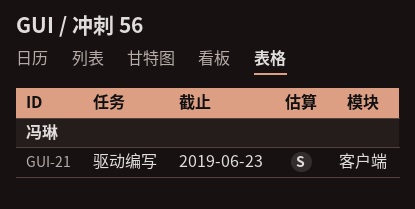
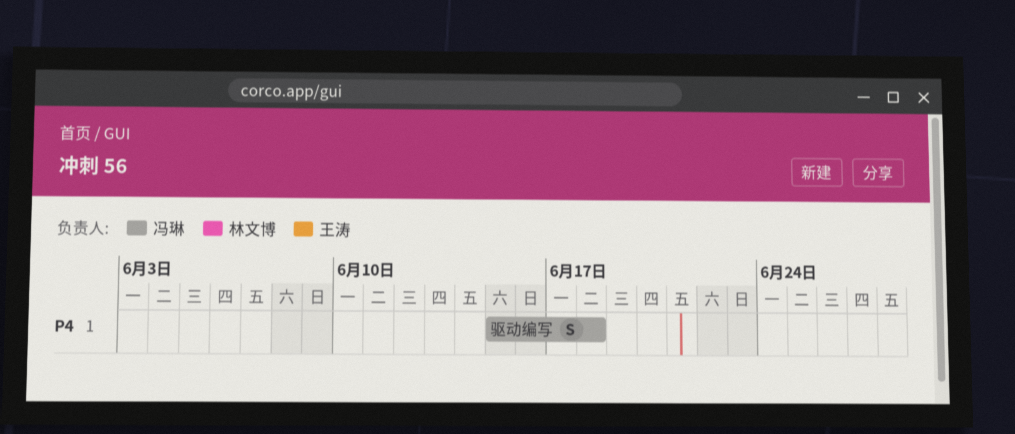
驱动编写, due: Jun 23 -> Jun 18

